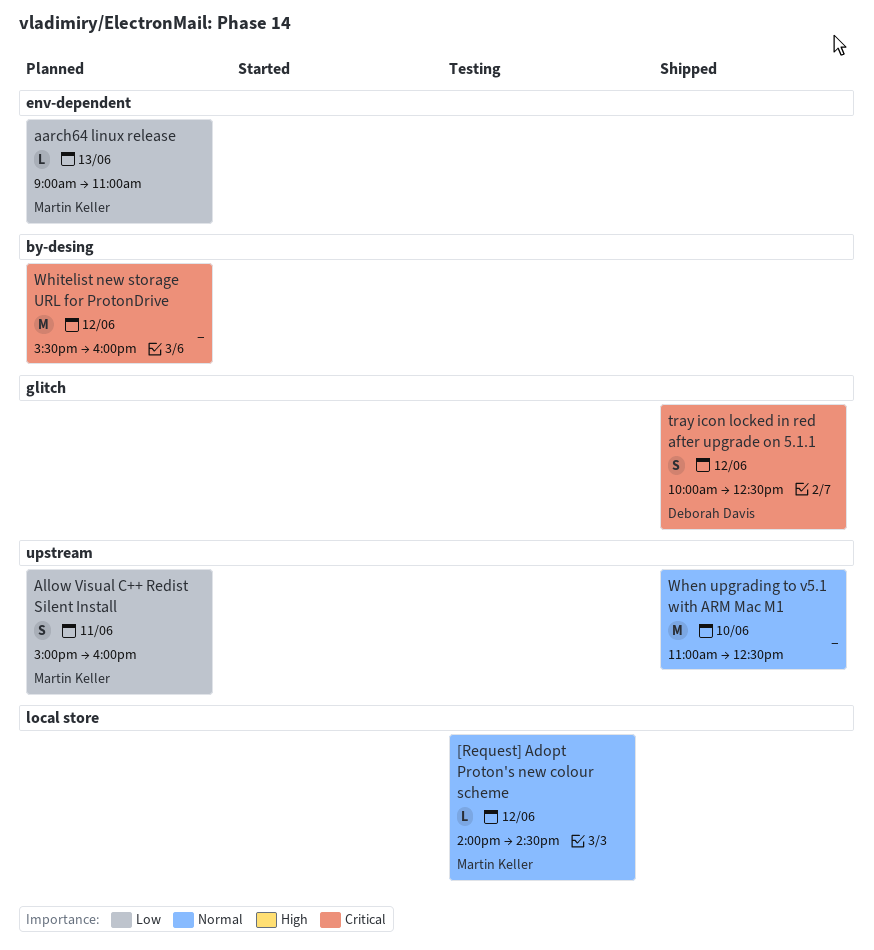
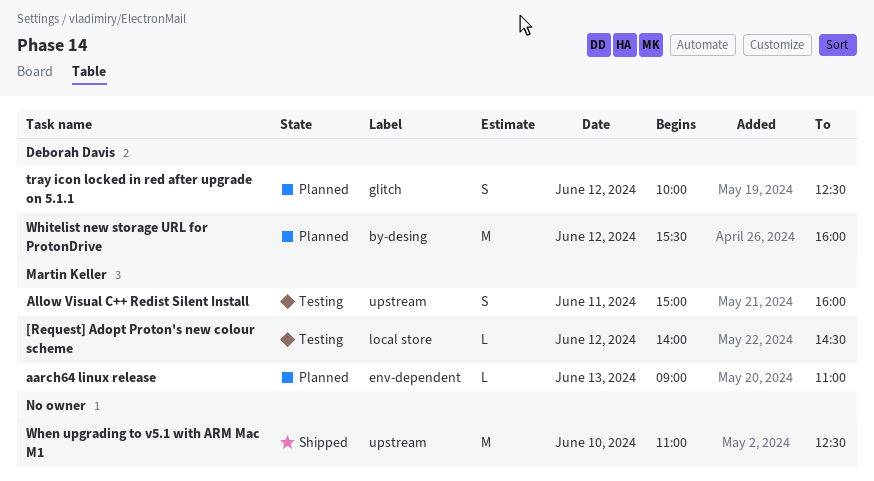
Allow Visual C++ Redist Silent Install, status: Planned -> Testing
tray icon locked in red after upgrade on 5.1.1, status: Shipped -> Planned
Whitelist new storage URL for ProtonDrive, owner: none -> Deborah Davis

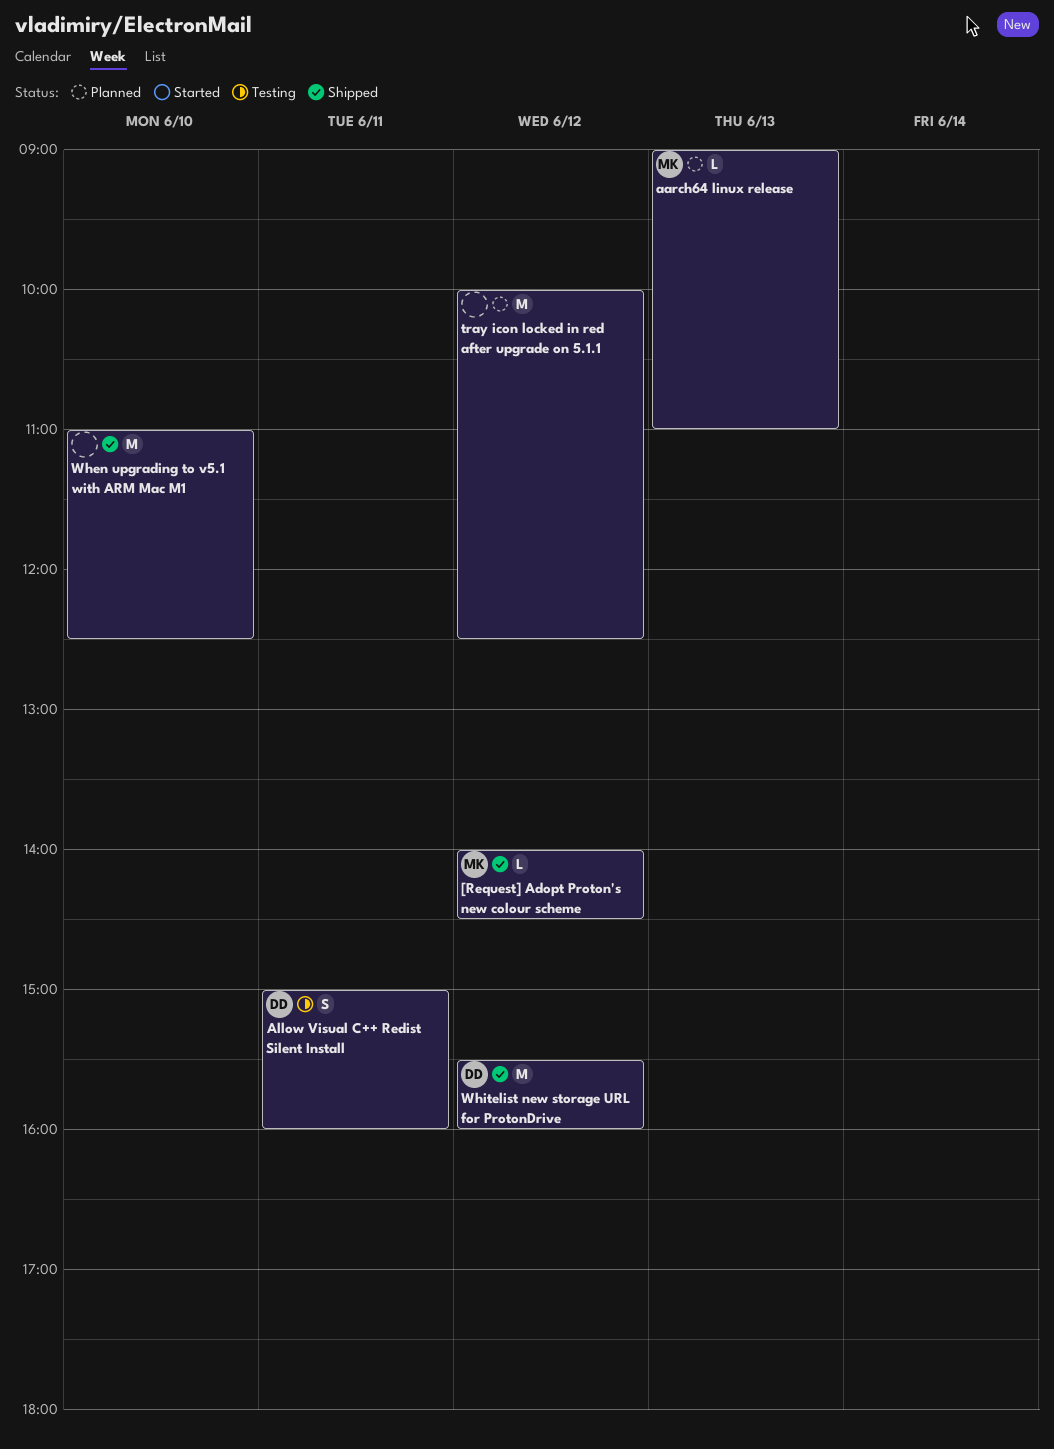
[Request] Adopt Proton's new colour scheme, status: Testing -> Shipped
Allow Visual C++ Redist Silent Install, owner: Martin Keller -> Deborah Davis
tray icon locked in red after upgrade on 5.1.1, owner: Deborah Davis -> none
tray icon locked in red after upgrade on 5.1.1, estimate: S -> M
Whitelist new storage URL for ProtonDrive, status: Planned -> Shipped

